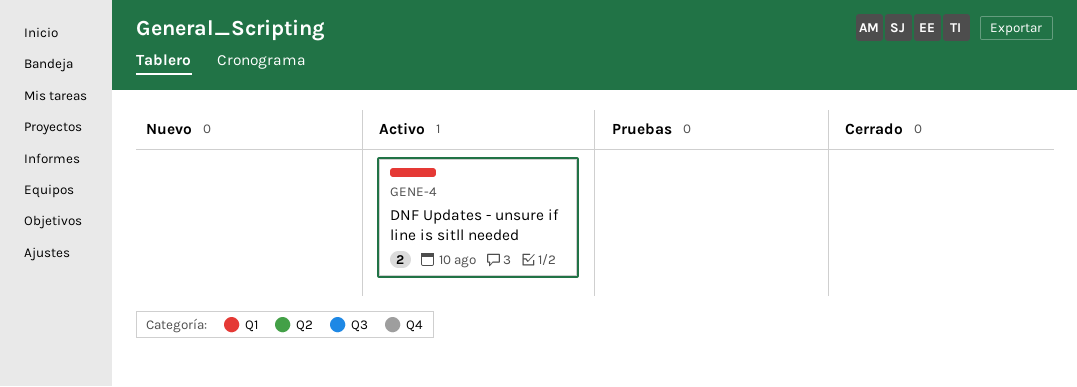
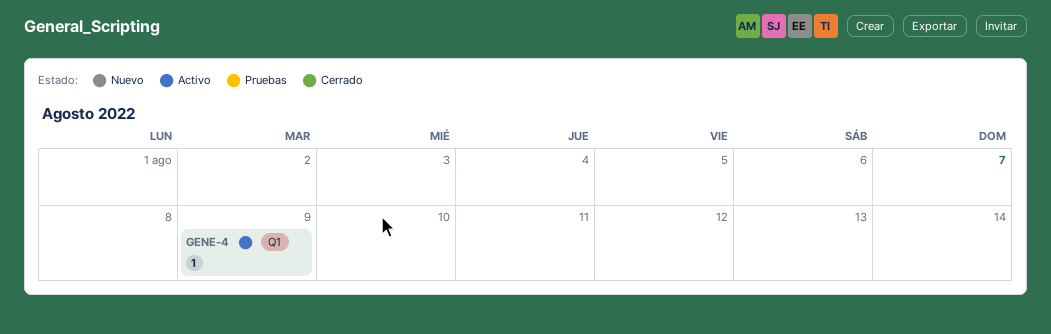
GENE-4, estimate: 2 -> 1
GENE-4, due: Aug 10 -> Aug 9

